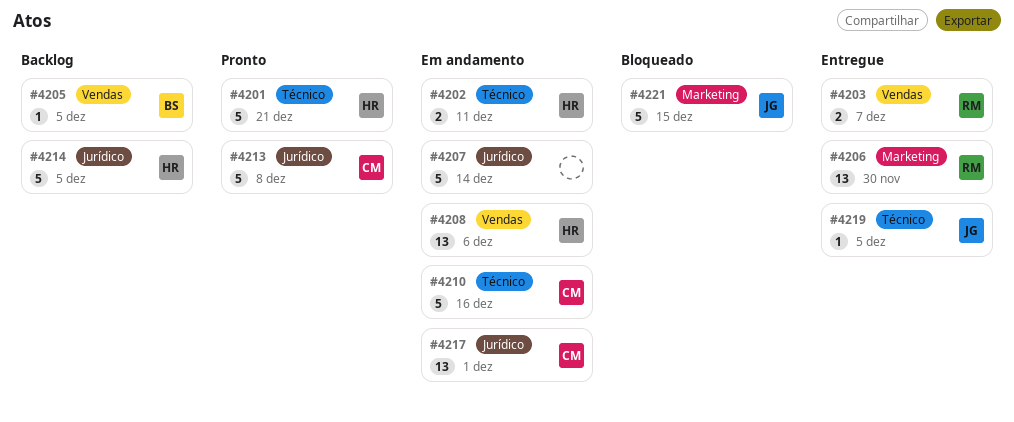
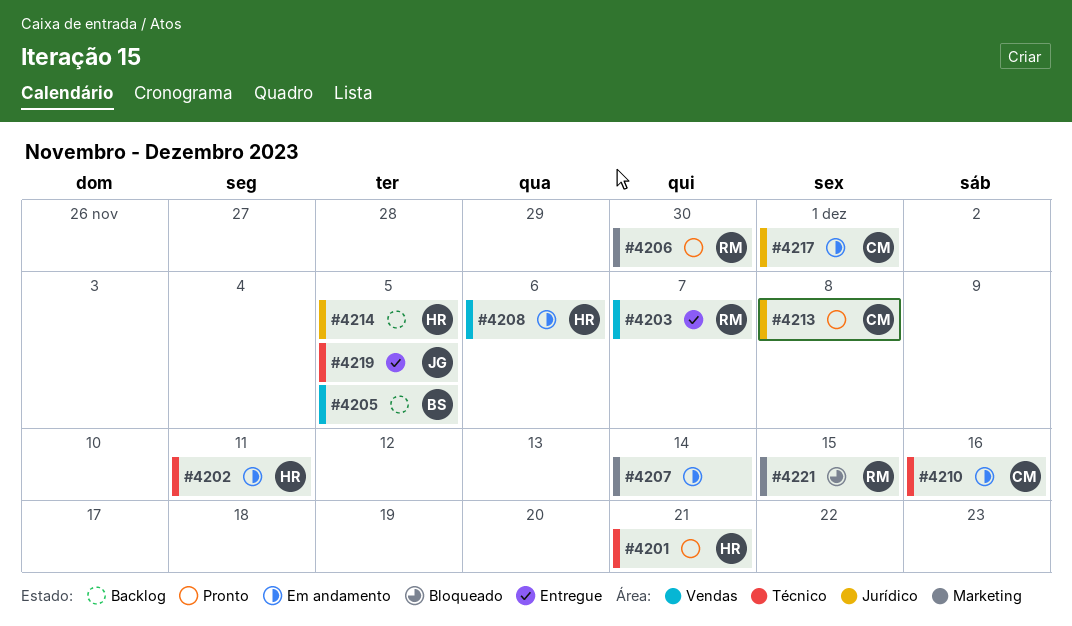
#4206, status: Entregue -> Pronto
#4207, label: Jurídico -> Marketing
#4221, owner: JG -> RM

